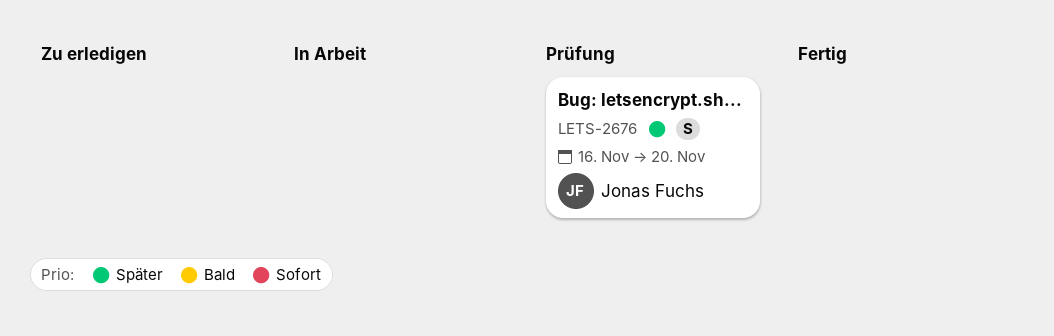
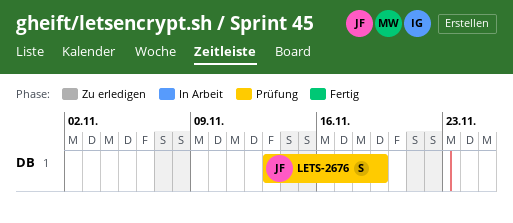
LETS-2676, start: Nov 16 -> Nov 13
LETS-2676, due: Nov 20 -> Nov 19

